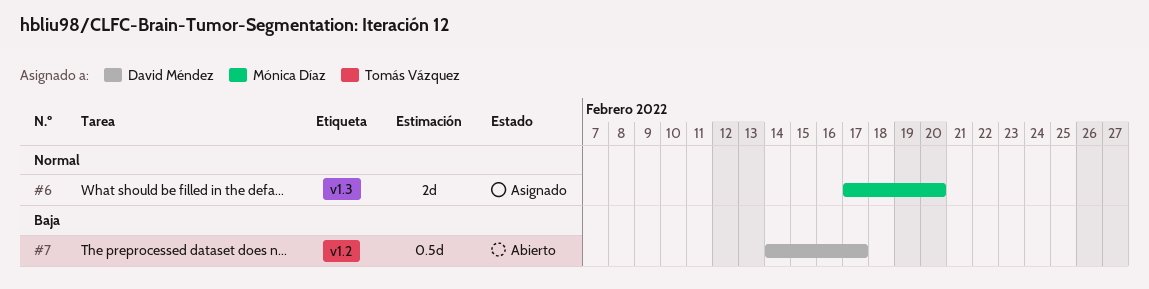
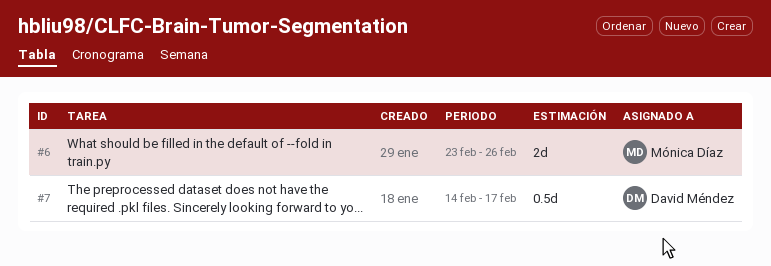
#6, start: Feb 17 -> Feb 23
#6, due: Feb 20 -> Feb 26

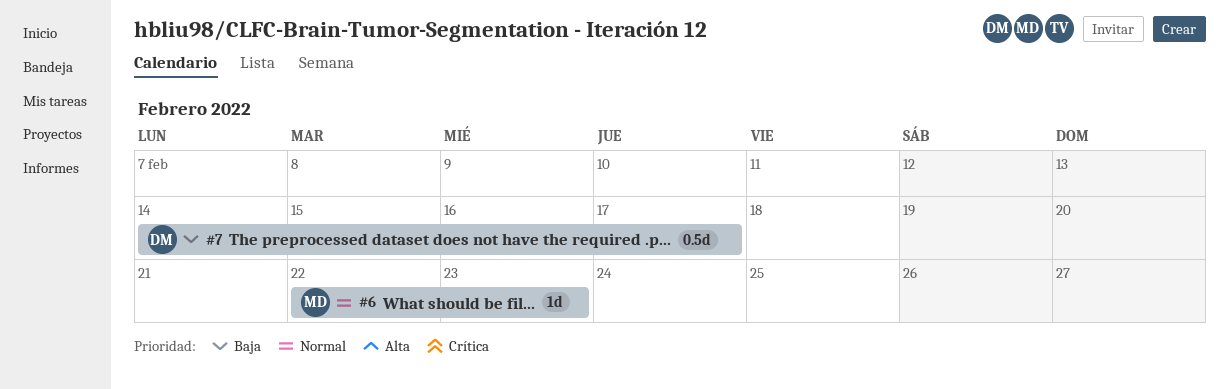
#6, estimate: 2d -> 1d
#6, start: Feb 23 -> Feb 22
#6, due: Feb 26 -> Feb 23

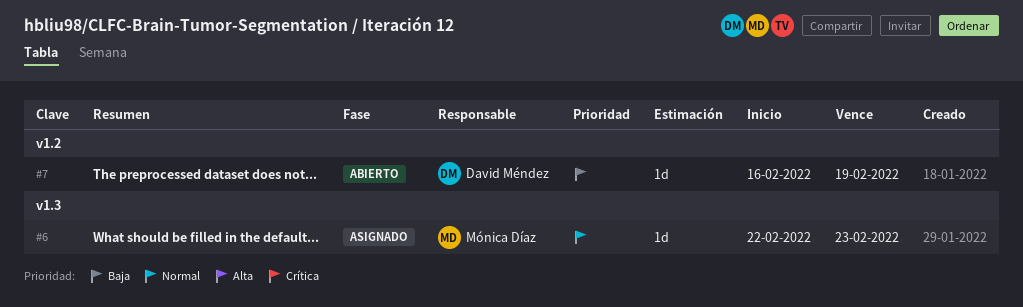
#7, estimate: 0.5d -> 1d
#7, start: Feb 14 -> Feb 16
#7, due: Feb 17 -> Feb 19

